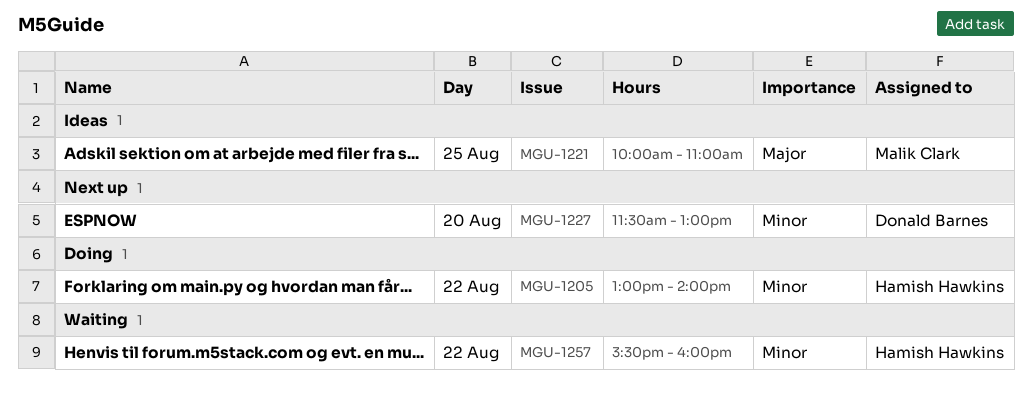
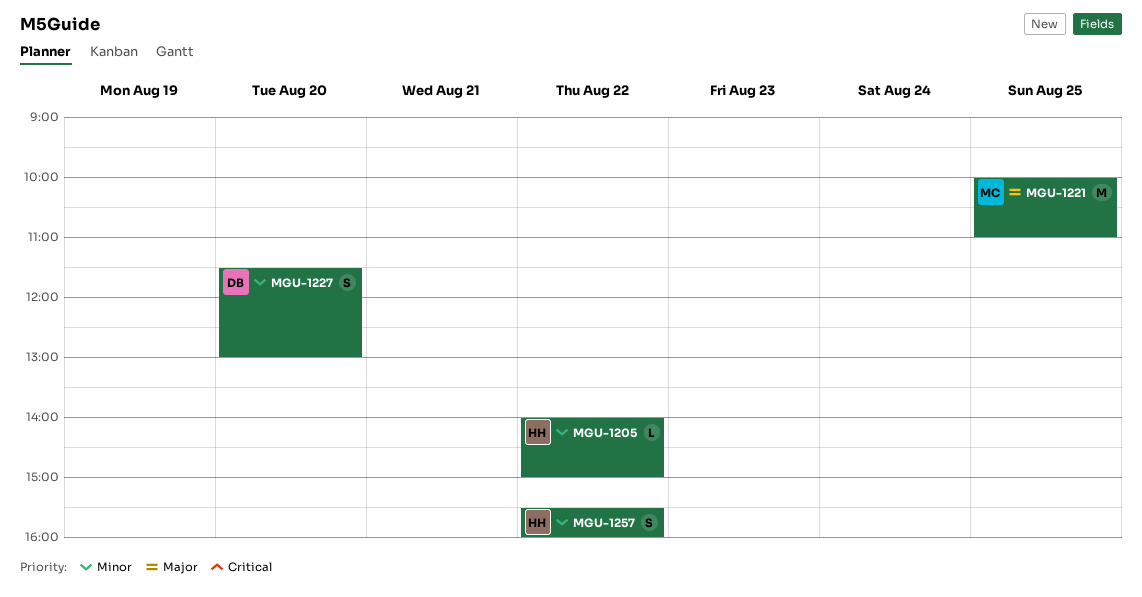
MGU-1205, begins: 13:00 -> 14:00
MGU-1205, ends: 14:00 -> 15:00

